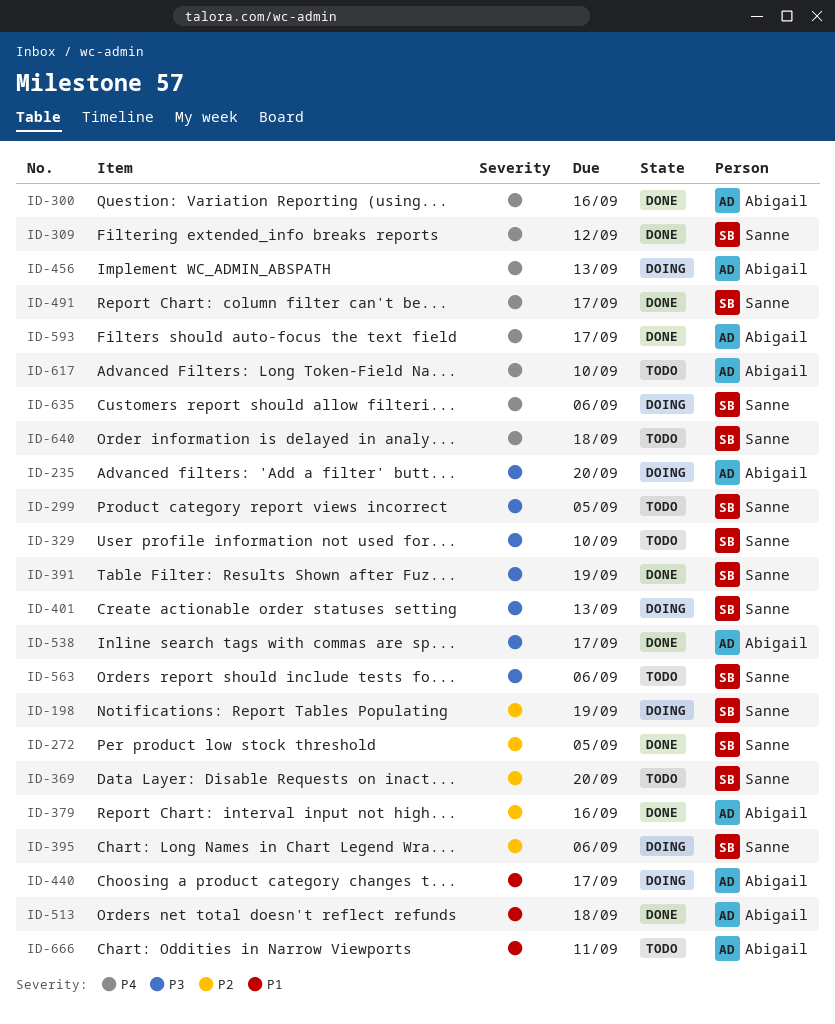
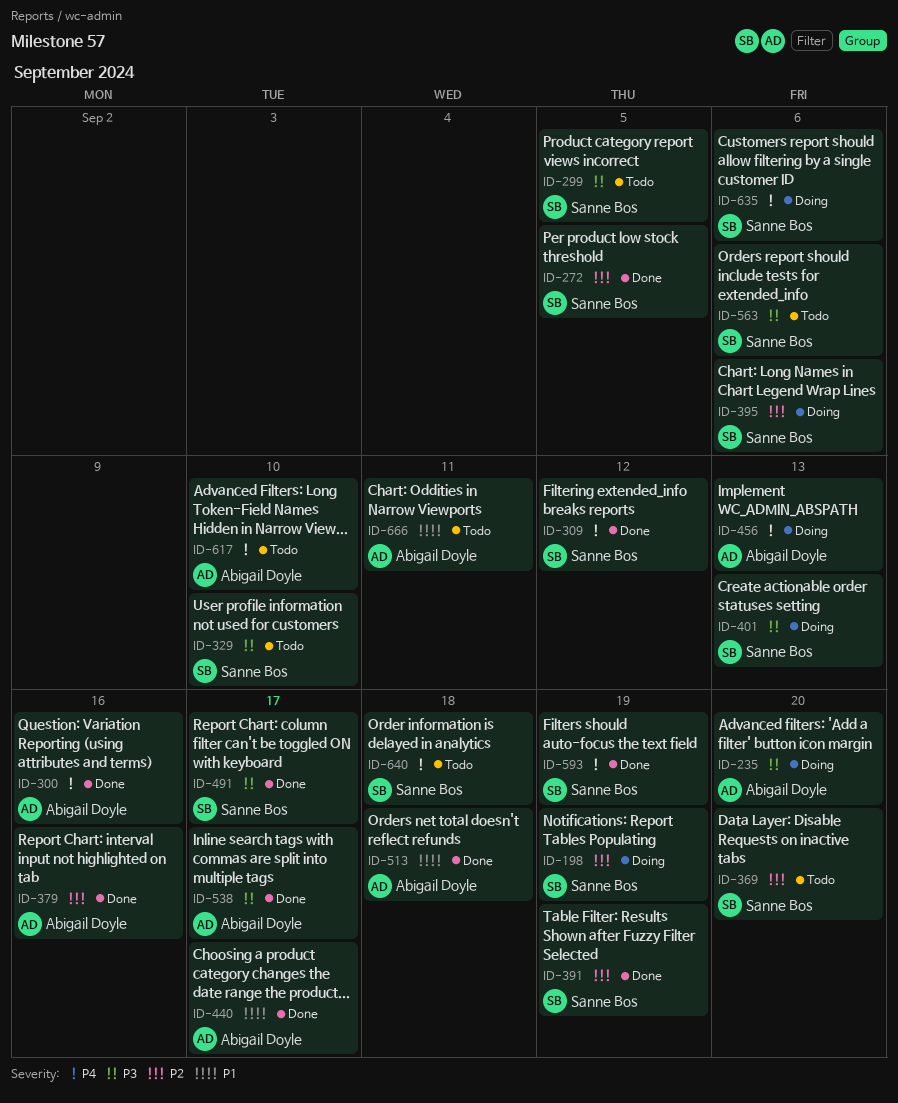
ID-391, priority: P3 -> P2
ID-440, status: Doing -> Done
ID-491, priority: P4 -> P3
ID-593, owner: Abigail Doyle -> Sanne Bos
ID-593, due: Sep 17 -> Sep 19

